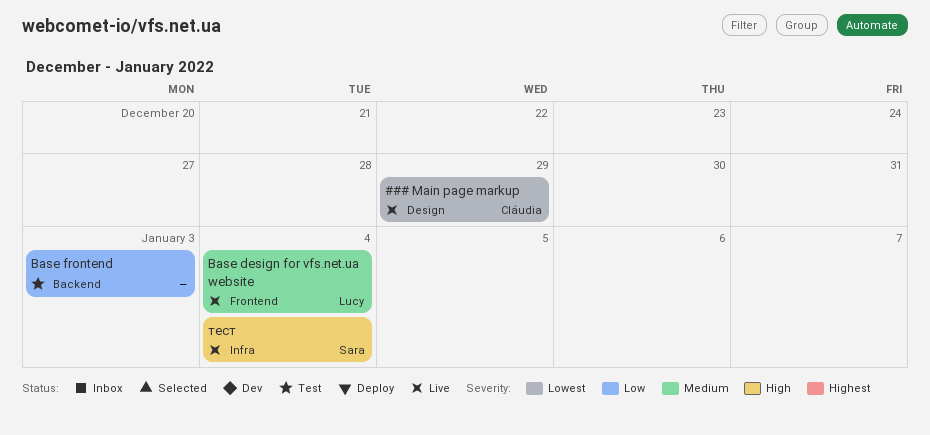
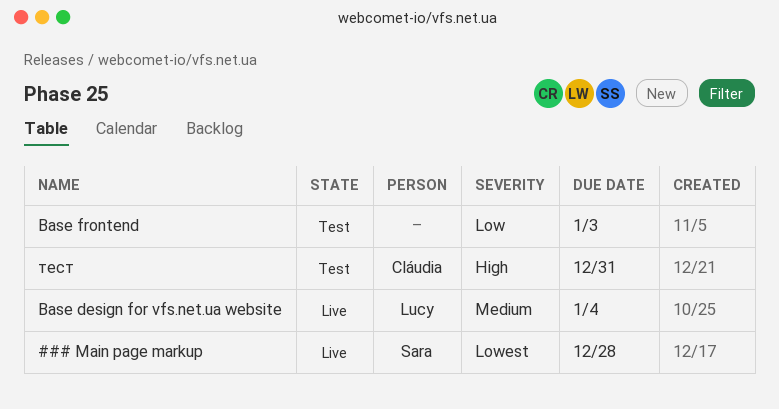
### Main page markup, owner: Cláudia -> Sara
### Main page markup, due: Dec 29 -> Dec 28
тест, status: Live -> Test
тест, owner: Sara -> Cláudia
тест, due: Jan 4 -> Dec 31

